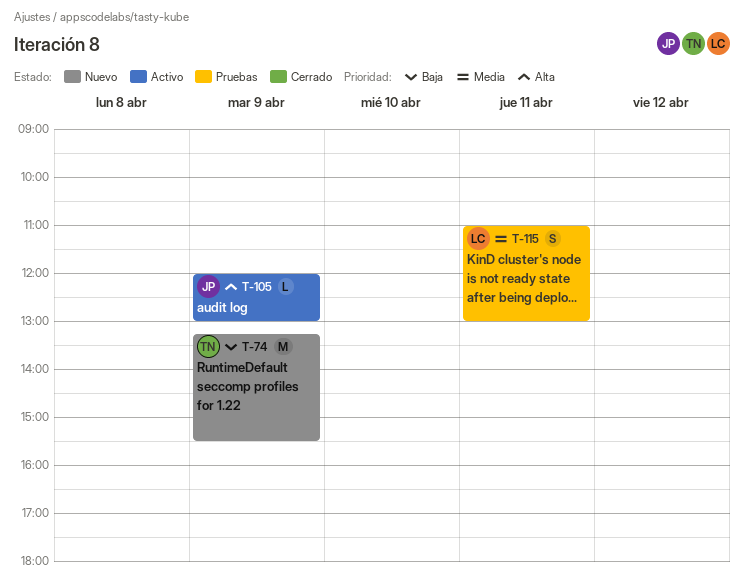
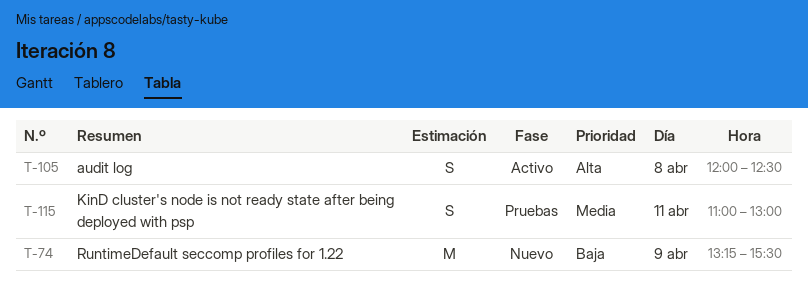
T-105, estimate: L -> S
T-105, day: Apr 9 -> Apr 8
T-105, ends: 13:00 -> 12:30

